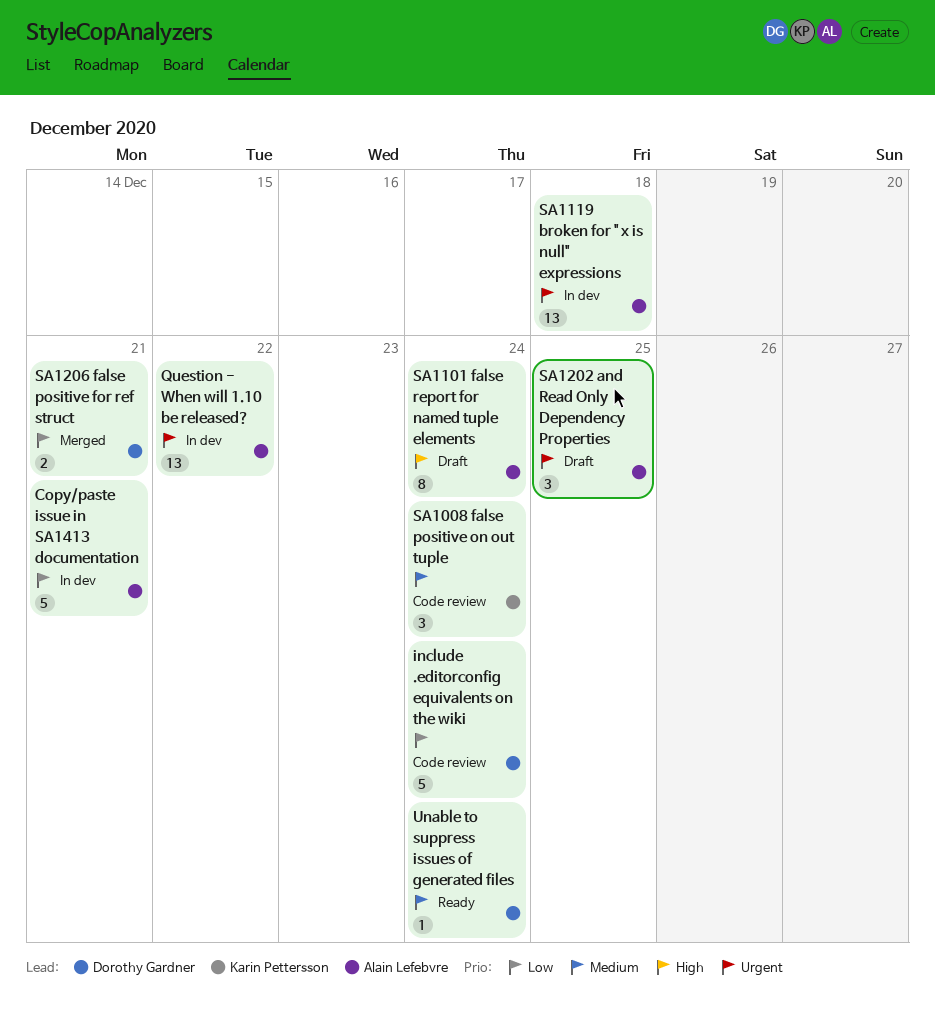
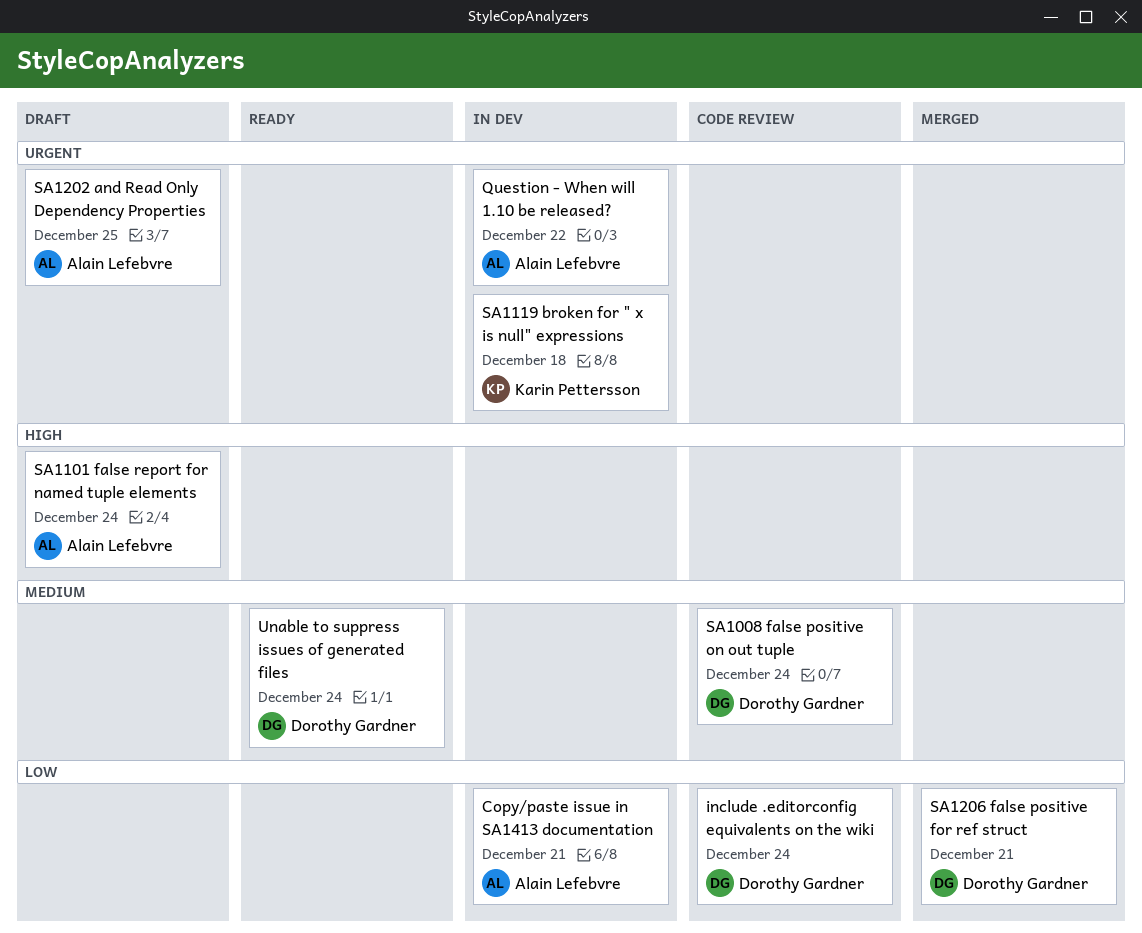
SA1008 false positive on out tuple, owner: Karin Pettersson -> Dorothy Gardner
SA1119 broken for " x is null" expressions, owner: Alain Lefebvre -> Karin Pettersson

